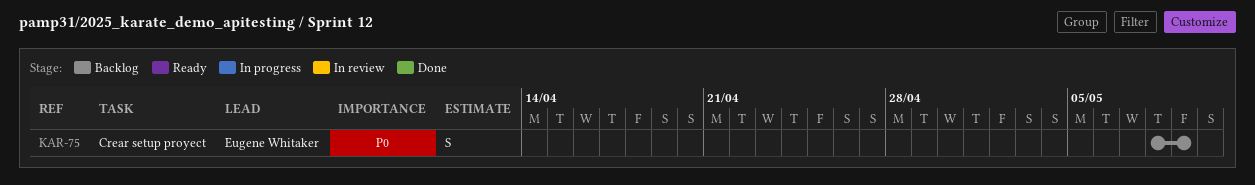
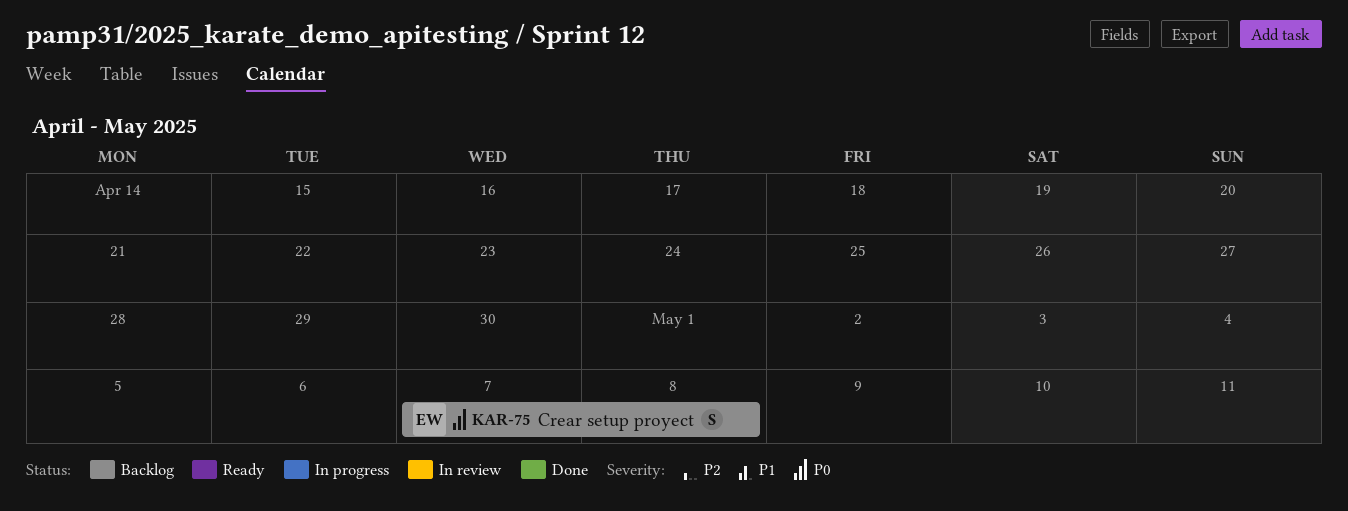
KAR-75, start: May 8 -> May 7
KAR-75, due: May 9 -> May 8

